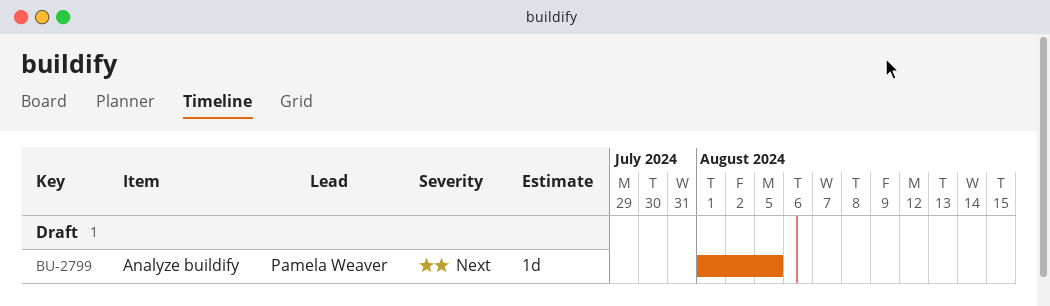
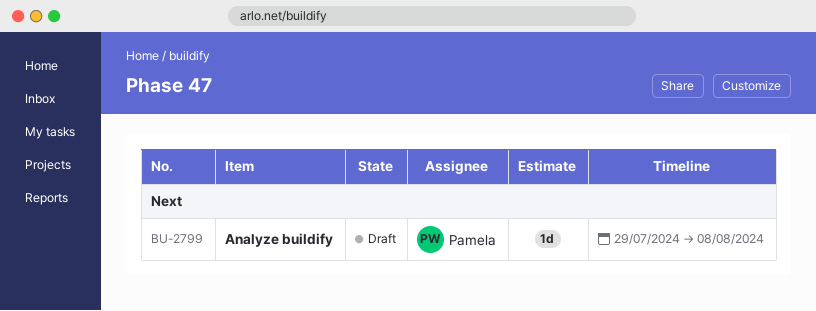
BU-2799, start: Aug 1 -> Jul 29
BU-2799, due: Aug 5 -> Aug 8

